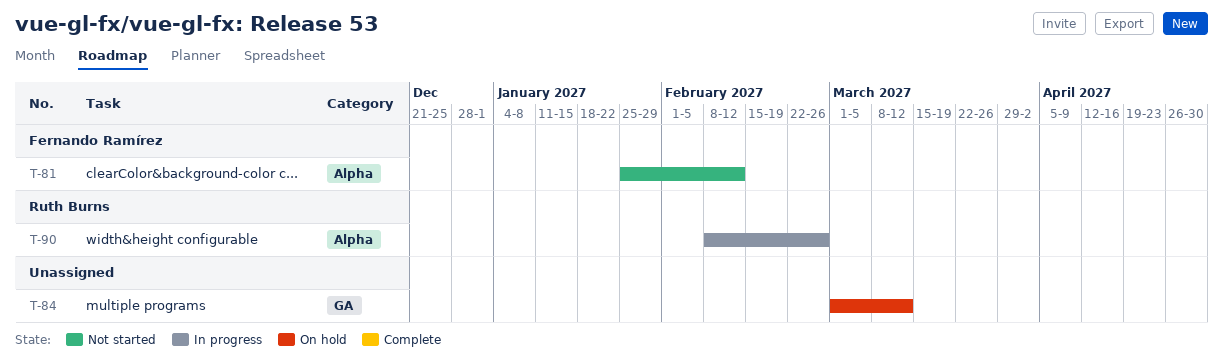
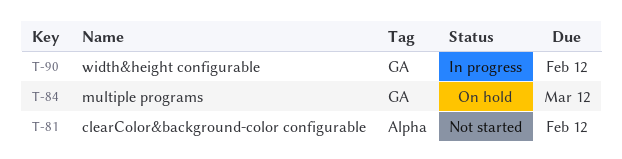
T-90, label: Alpha -> GA
T-90, due: Feb 26 -> Feb 12

